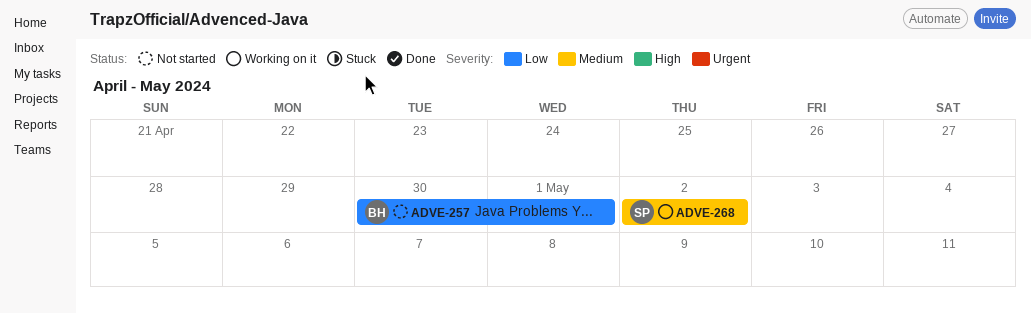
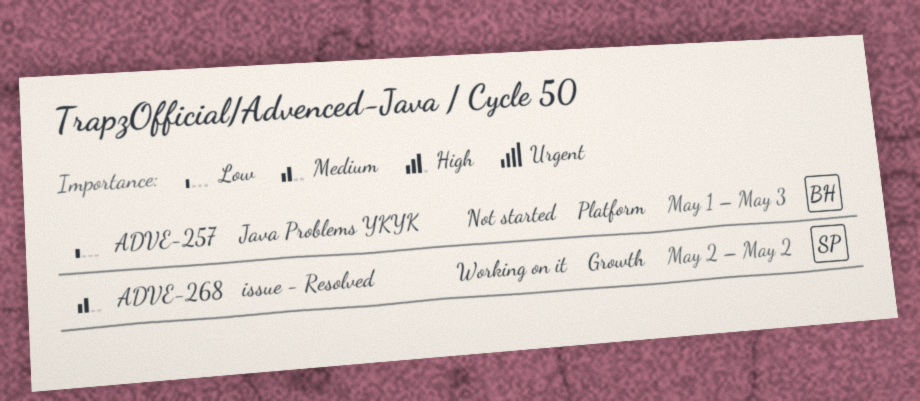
ADVE-257, start: Apr 30 -> May 1
ADVE-257, due: May 1 -> May 3

